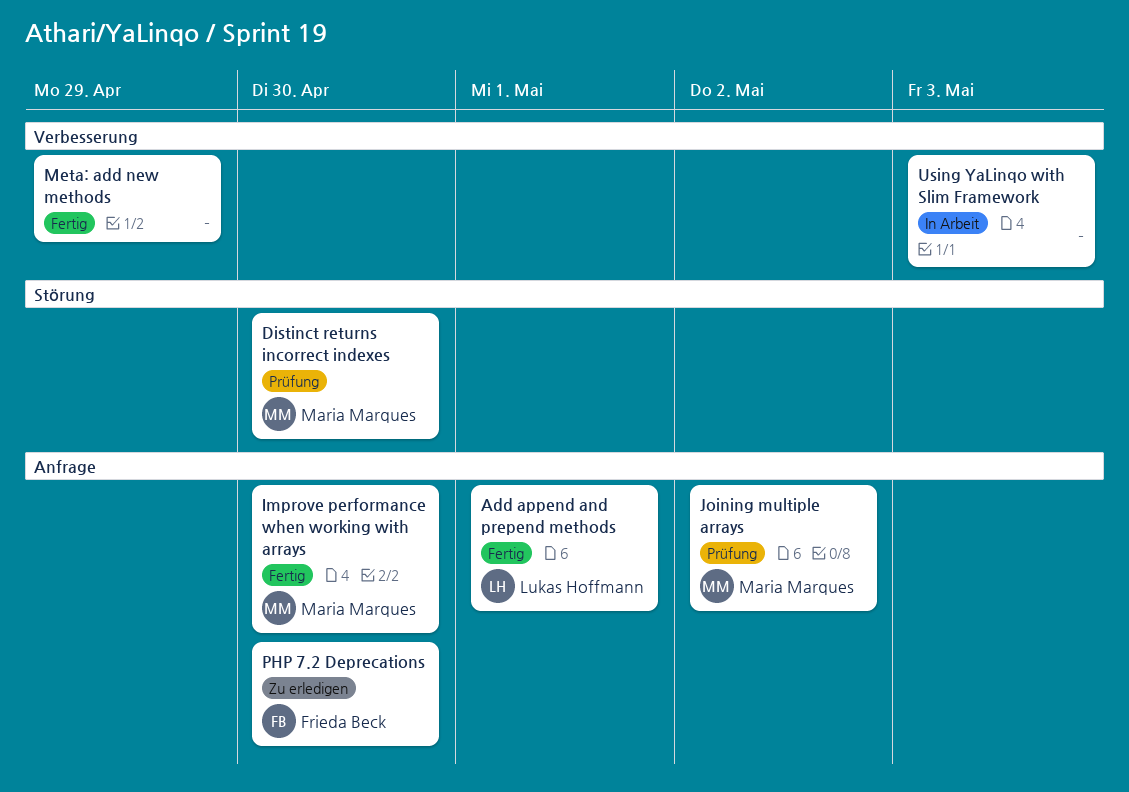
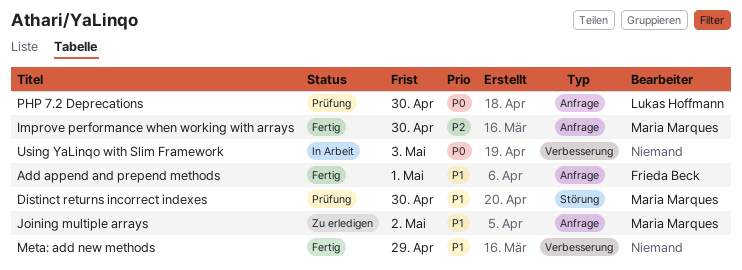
Add append and prepend methods, owner: Lukas Hoffmann -> Frieda Beck
Joining multiple arrays, status: Prüfung -> Zu erledigen
PHP 7.2 Deprecations, status: Zu erledigen -> Prüfung
PHP 7.2 Deprecations, owner: Frieda Beck -> Lukas Hoffmann

